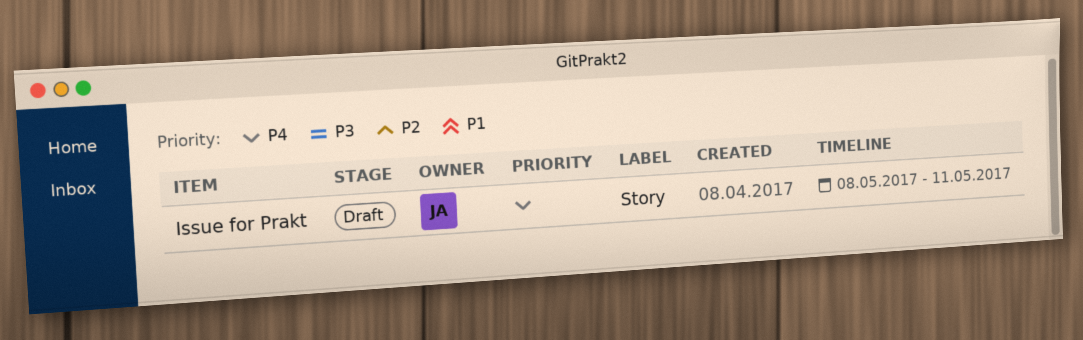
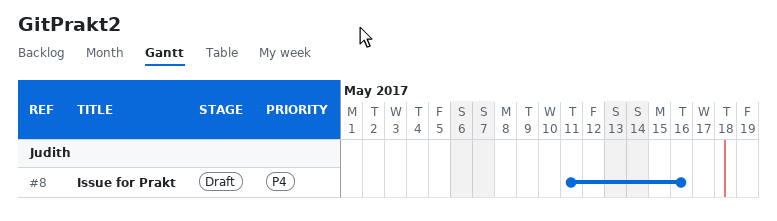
Issue for Prakt, start: May 8 -> May 11
Issue for Prakt, due: May 11 -> May 16

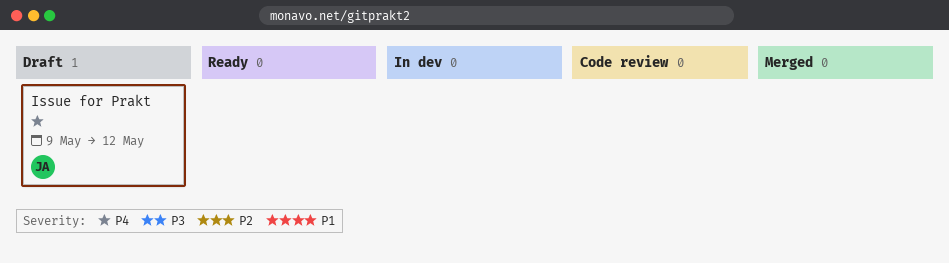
Issue for Prakt, start: May 11 -> May 9
Issue for Prakt, due: May 16 -> May 12

